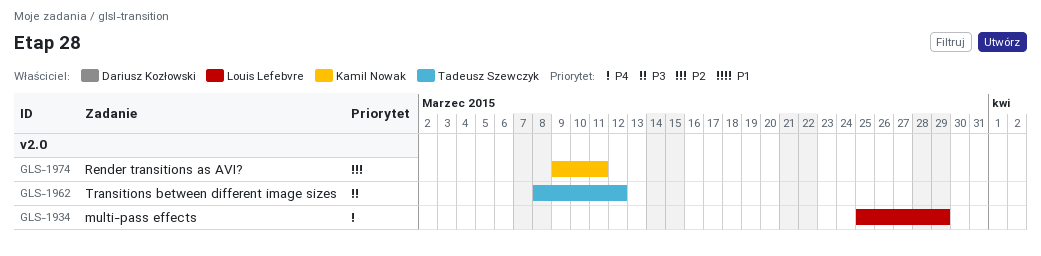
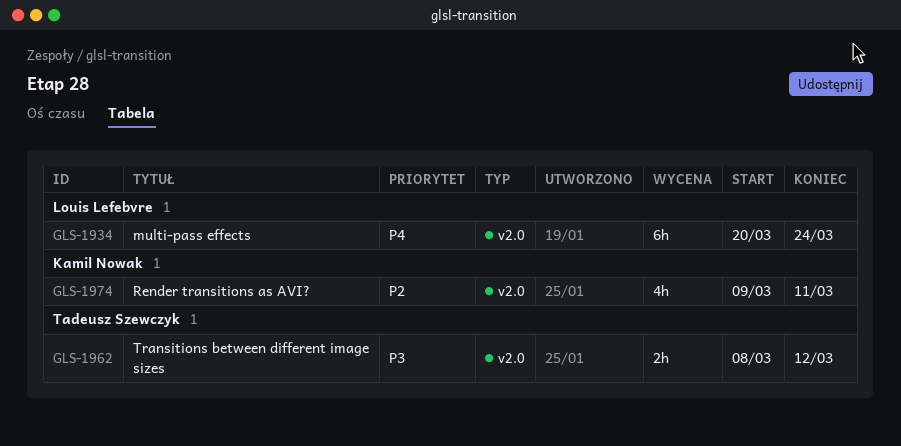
GLS-1934, start: Mar 25 -> Mar 20
GLS-1934, due: Mar 29 -> Mar 24

